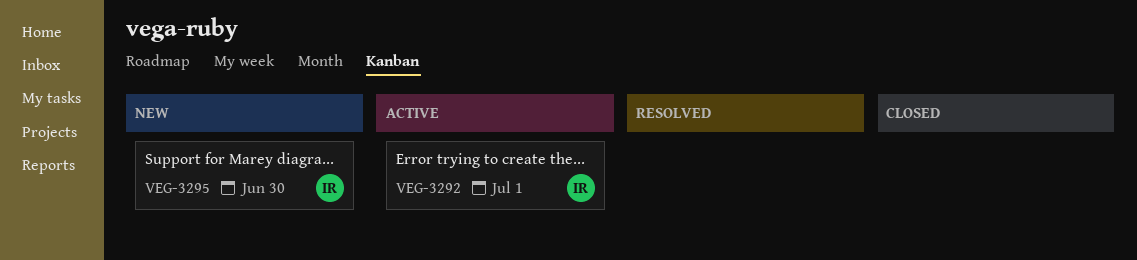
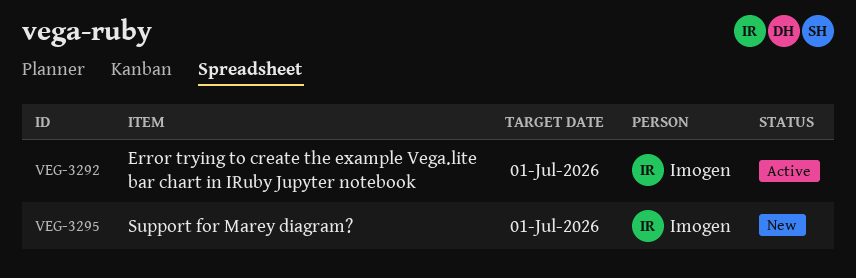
VEG-3295, due: Jun 30 -> Jul 1

